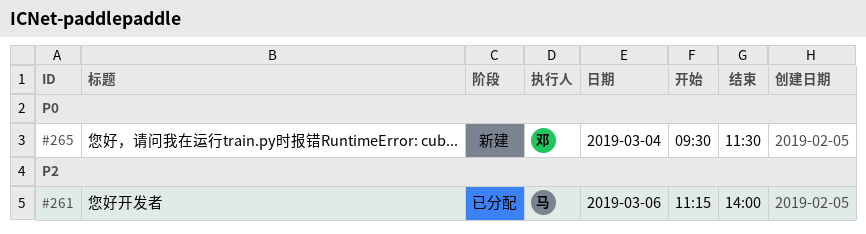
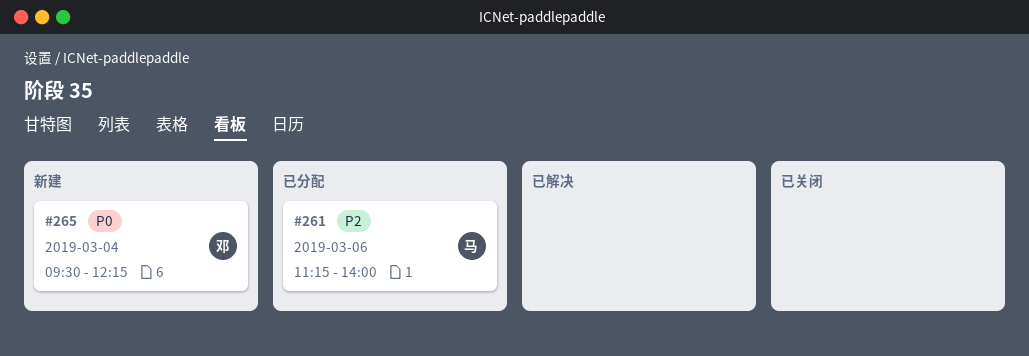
#265, ends: 11:30 -> 12:15

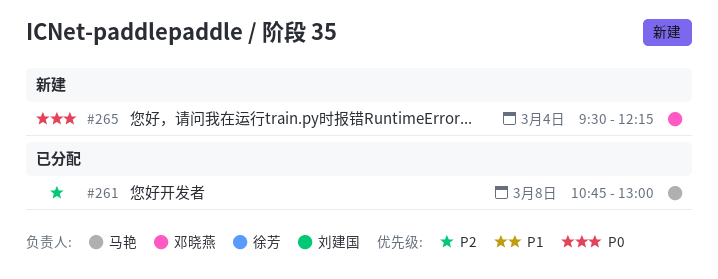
#261, day: Mar 6 -> Mar 8
#261, begins: 11:15 -> 10:45
#261, ends: 14:00 -> 13:00

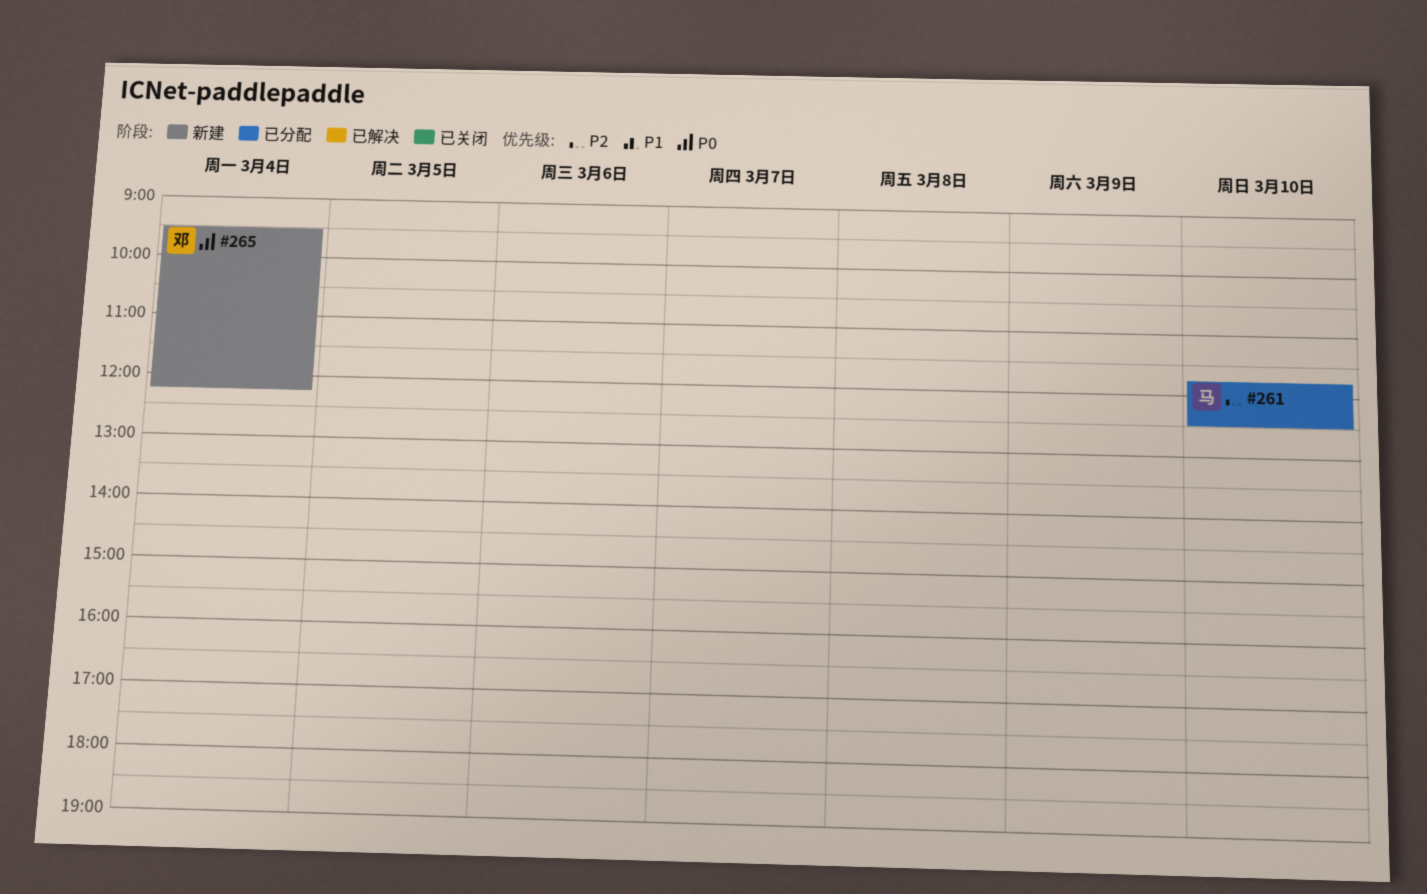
#261, day: Mar 8 -> Mar 10
#261, begins: 10:45 -> 11:45
#261, ends: 13:00 -> 12:30

